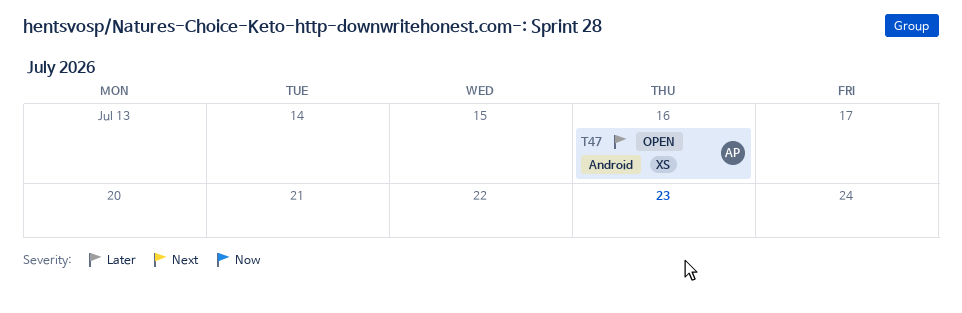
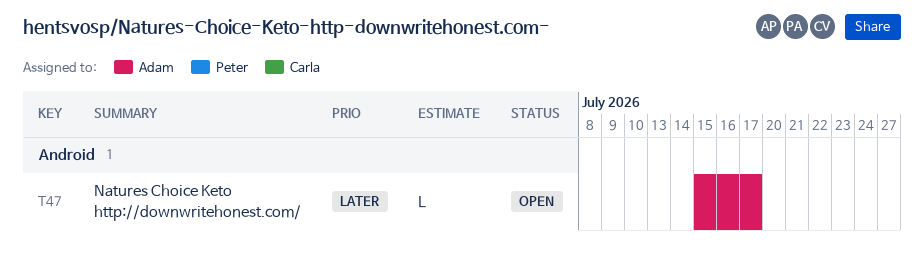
T47, estimate: XS -> L
T47, due: Jul 16 -> Jul 17

